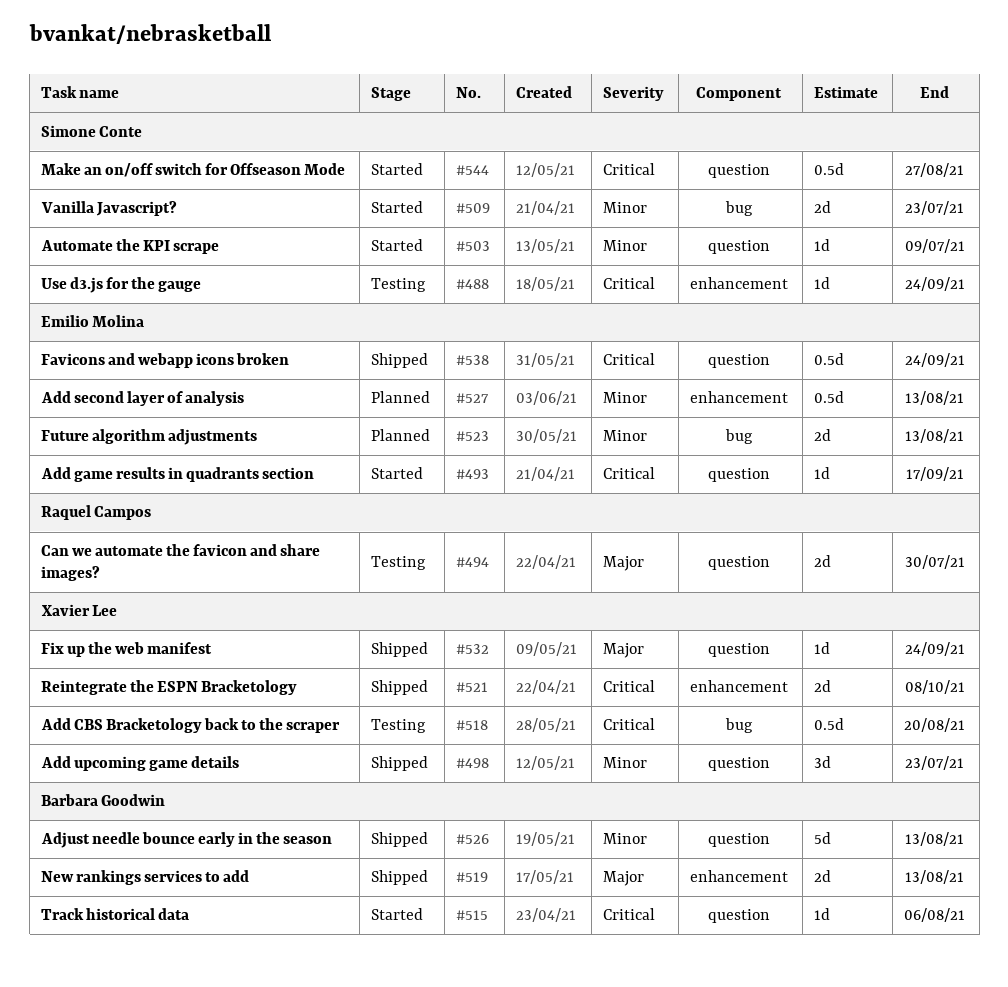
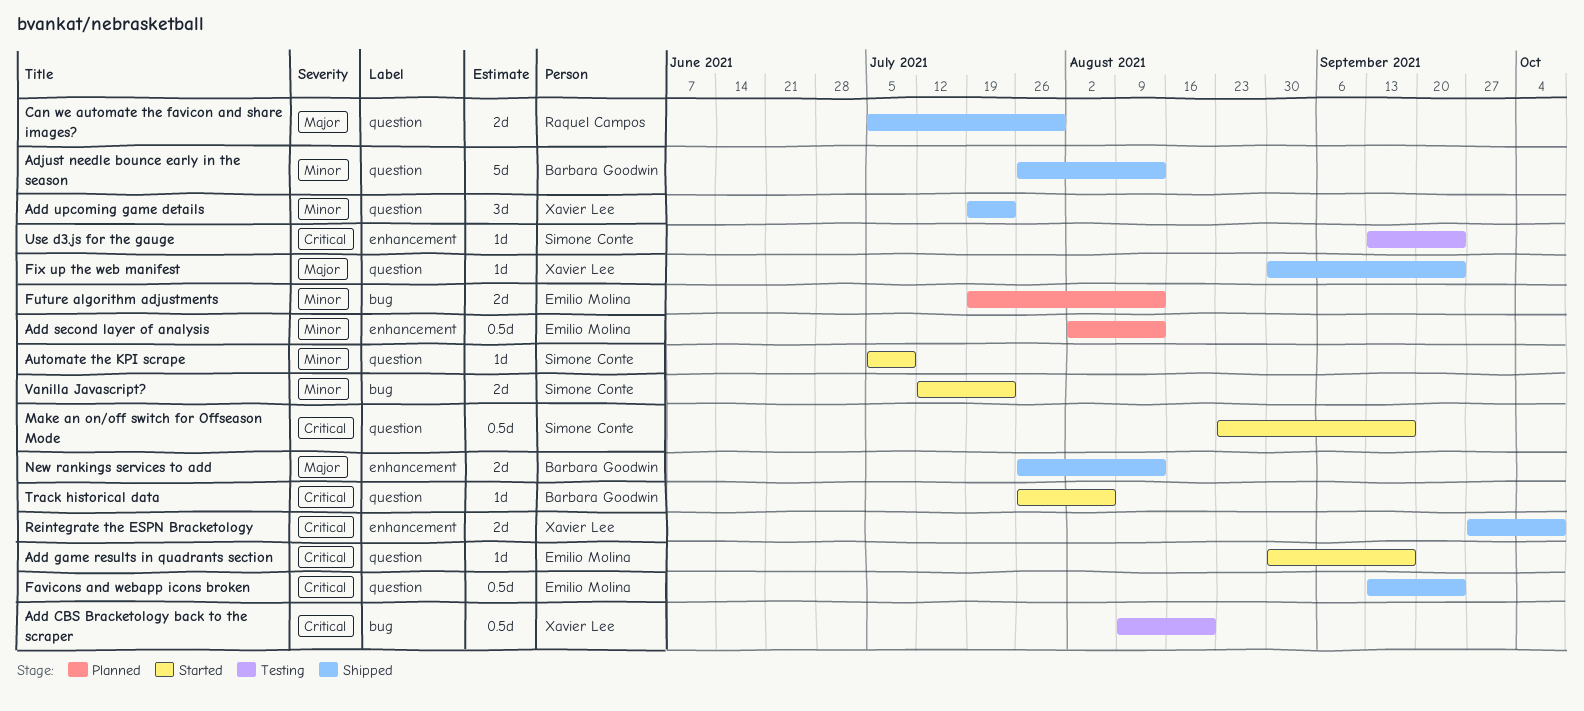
Can we automate the favicon and share images?, status: Testing -> Shipped
Make an on/off switch for Offseason Mode, due: Aug 27 -> Sep 17

